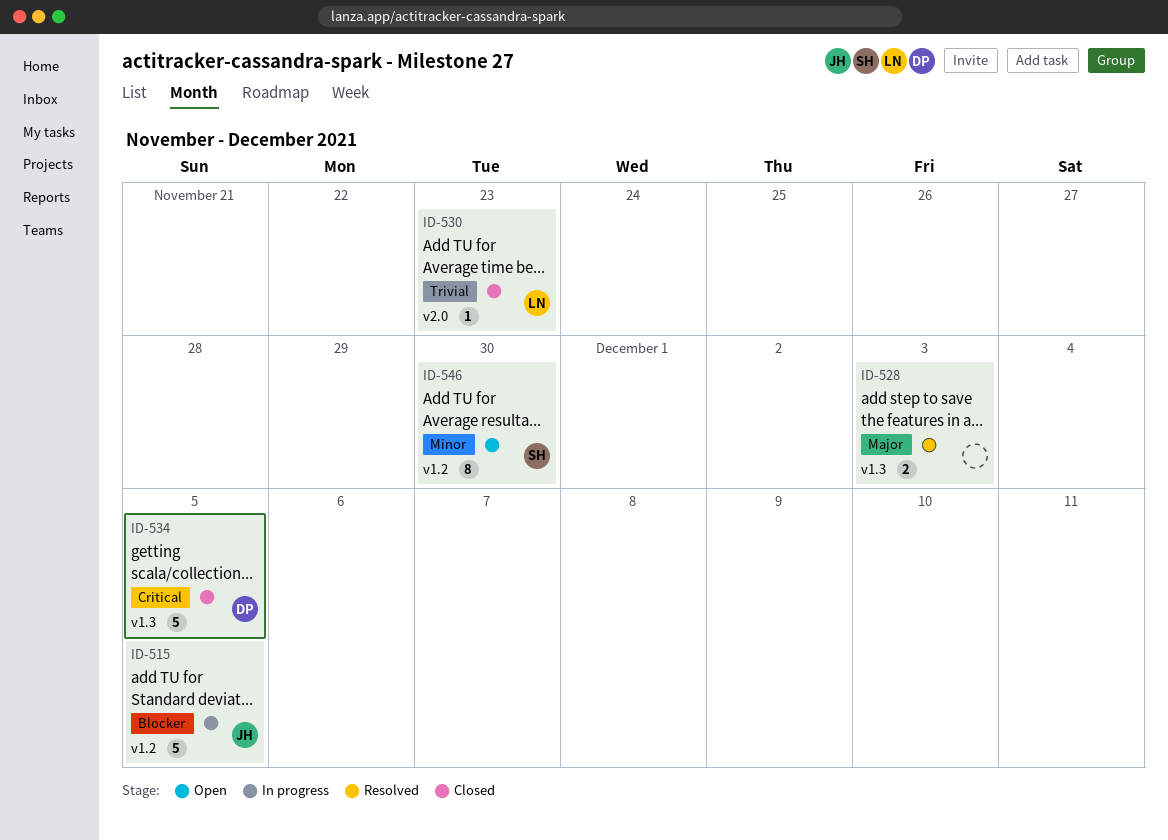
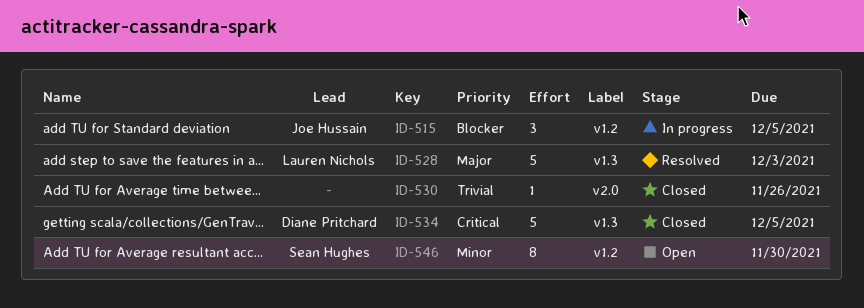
ID-515, estimate: 5 -> 3
ID-528, owner: none -> Lauren Nichols
ID-528, estimate: 2 -> 5
ID-530, owner: Lauren Nichols -> none
ID-530, due: Nov 23 -> Nov 26

